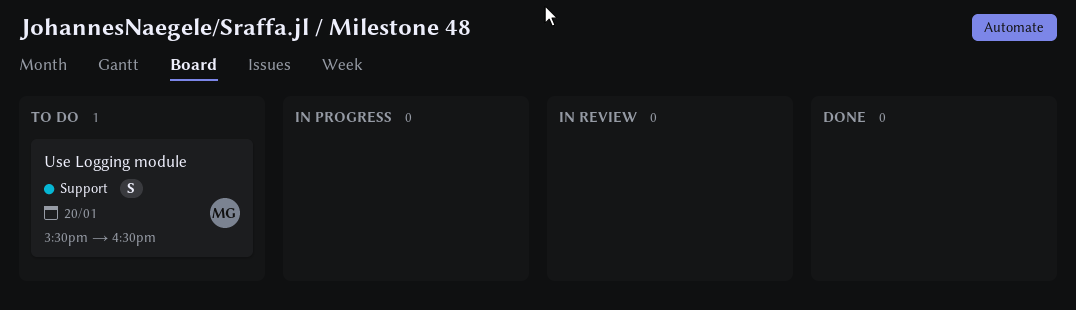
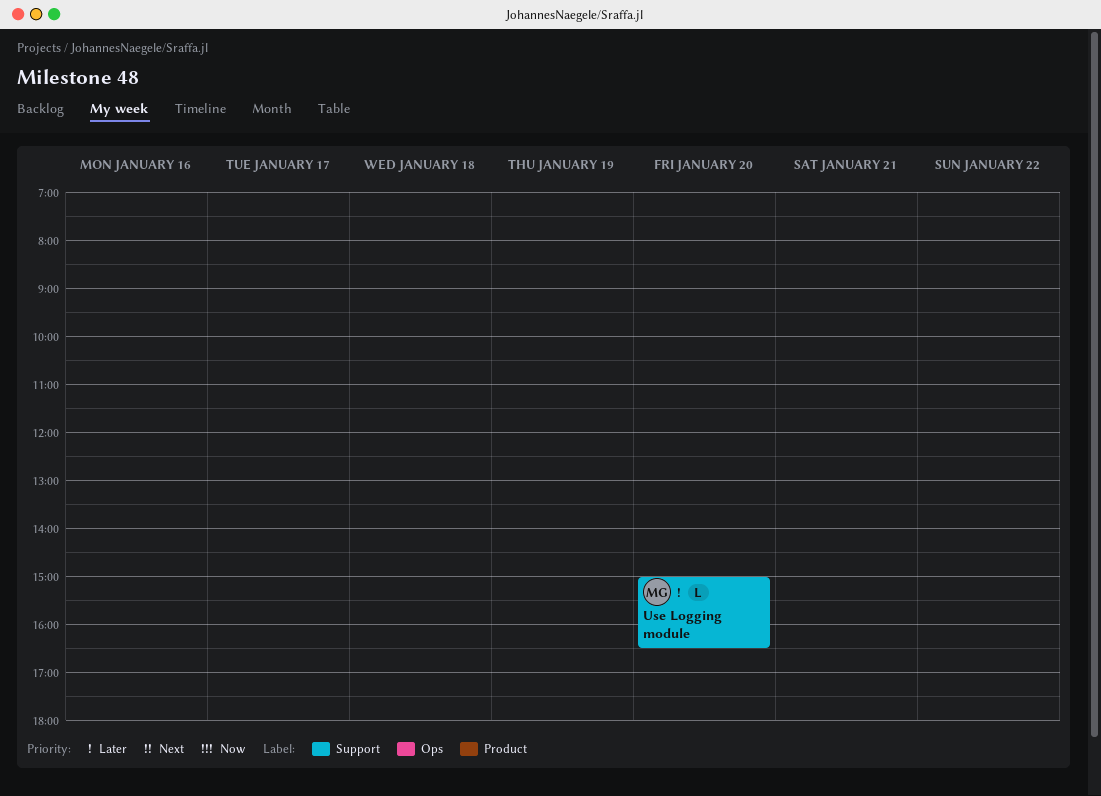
Use Logging module, estimate: S -> L
Use Logging module, begins: 15:30 -> 15:00

